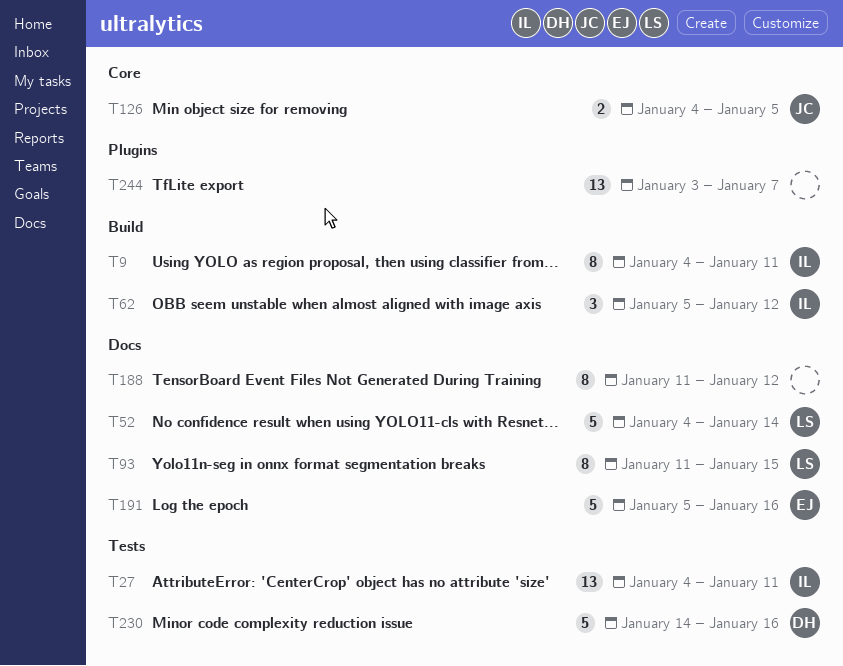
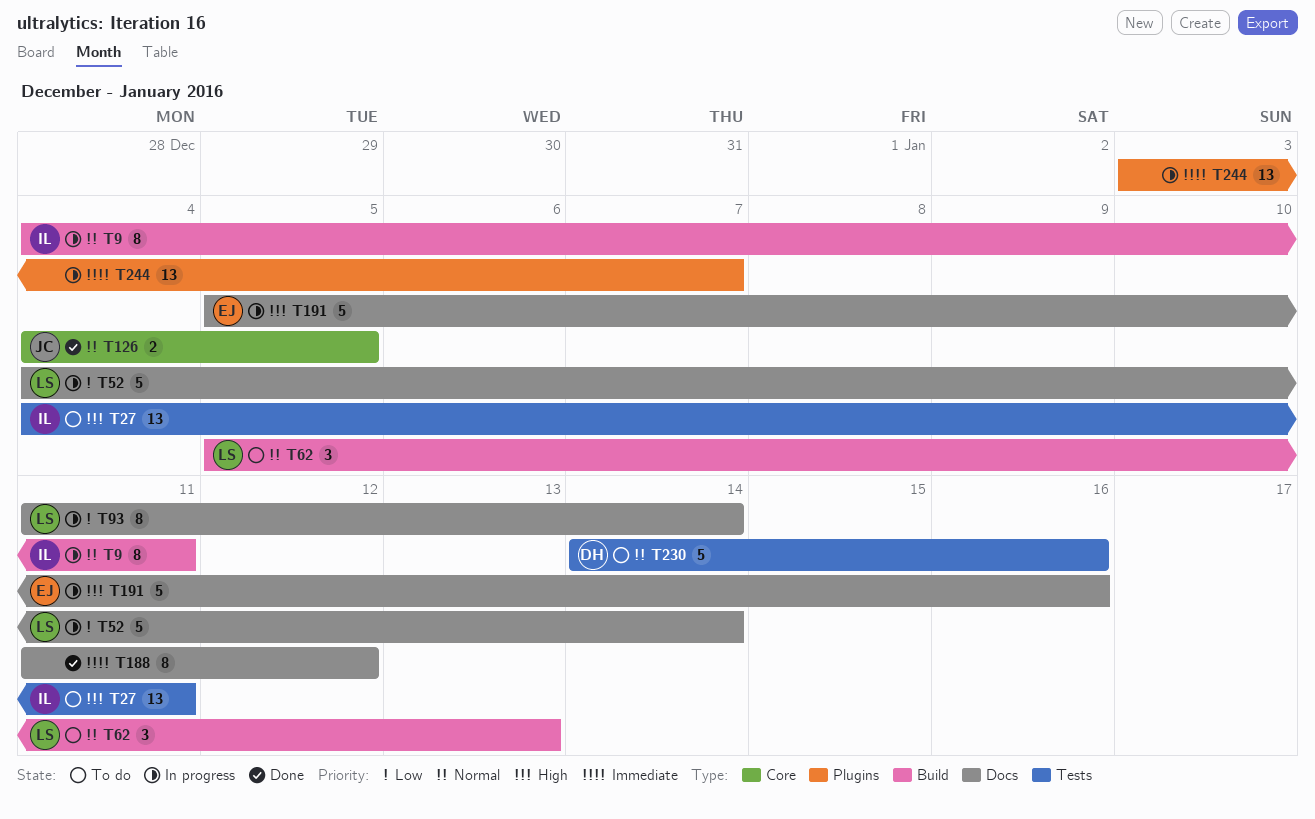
T62, owner: IL -> LS
T62, due: Jan 12 -> Jan 13
T93, due: Jan 15 -> Jan 14

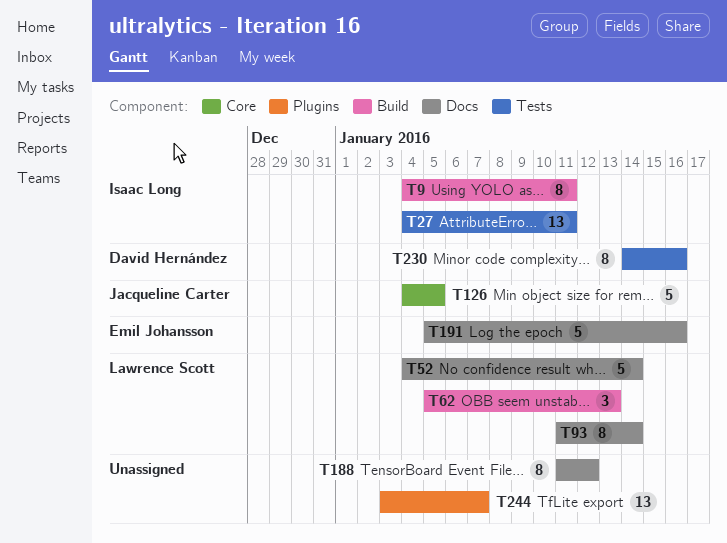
T126, estimate: 2 -> 5
T230, estimate: 5 -> 8

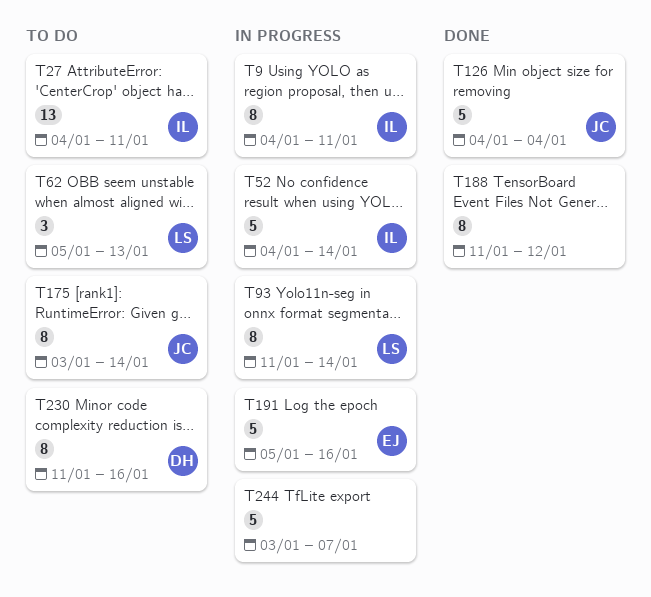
T52, owner: Lawrence Scott -> Isaac Long
T126, due: Jan 5 -> Jan 4
T175: none -> present
T230, start: Jan 14 -> Jan 11
T244, estimate: 13 -> 5

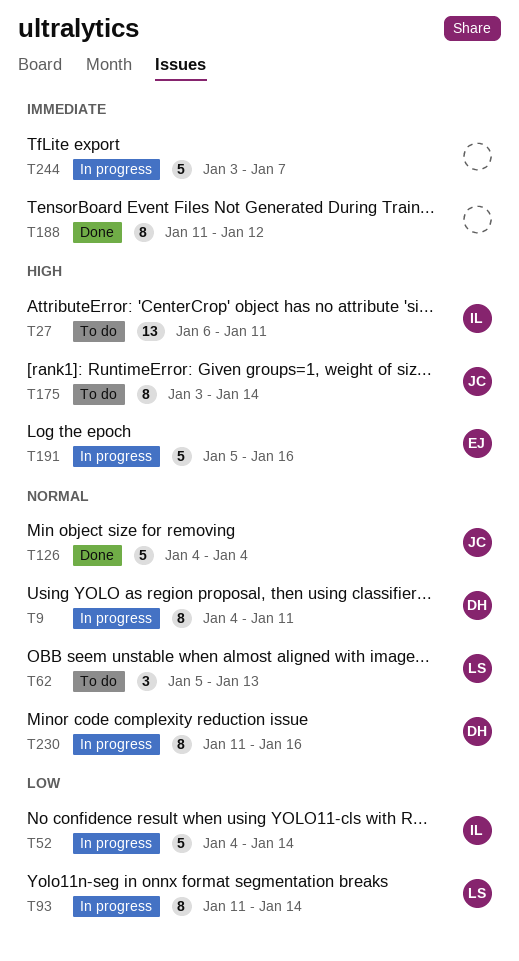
T9, owner: IL -> DH
T27, start: Jan 4 -> Jan 6
T230, status: To do -> In progress

